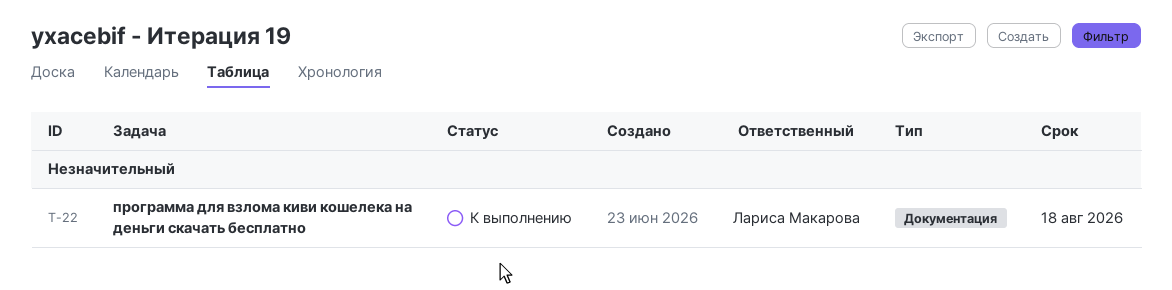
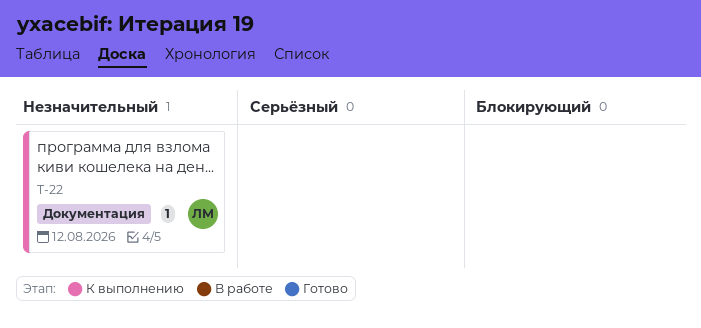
T-22, due: Aug 18 -> Aug 12

